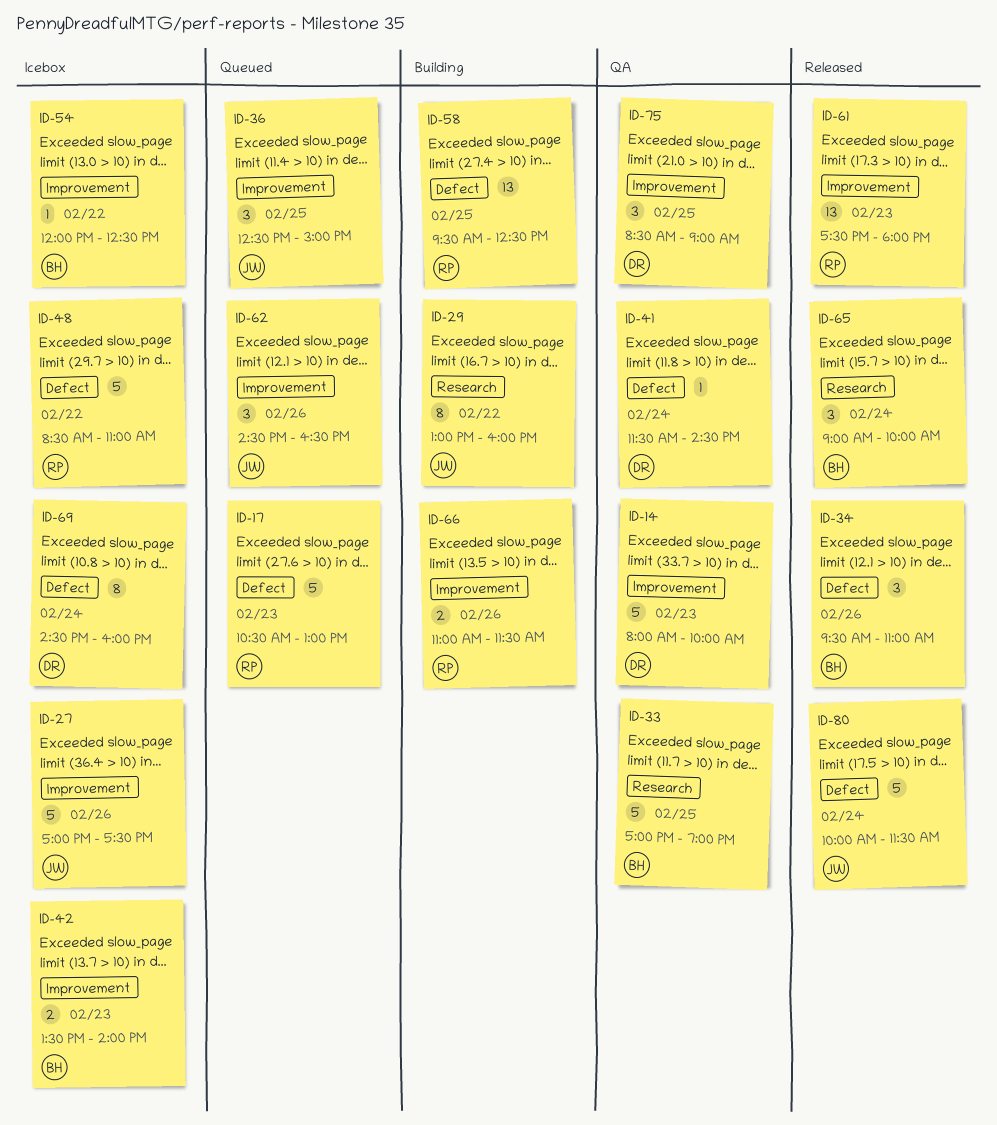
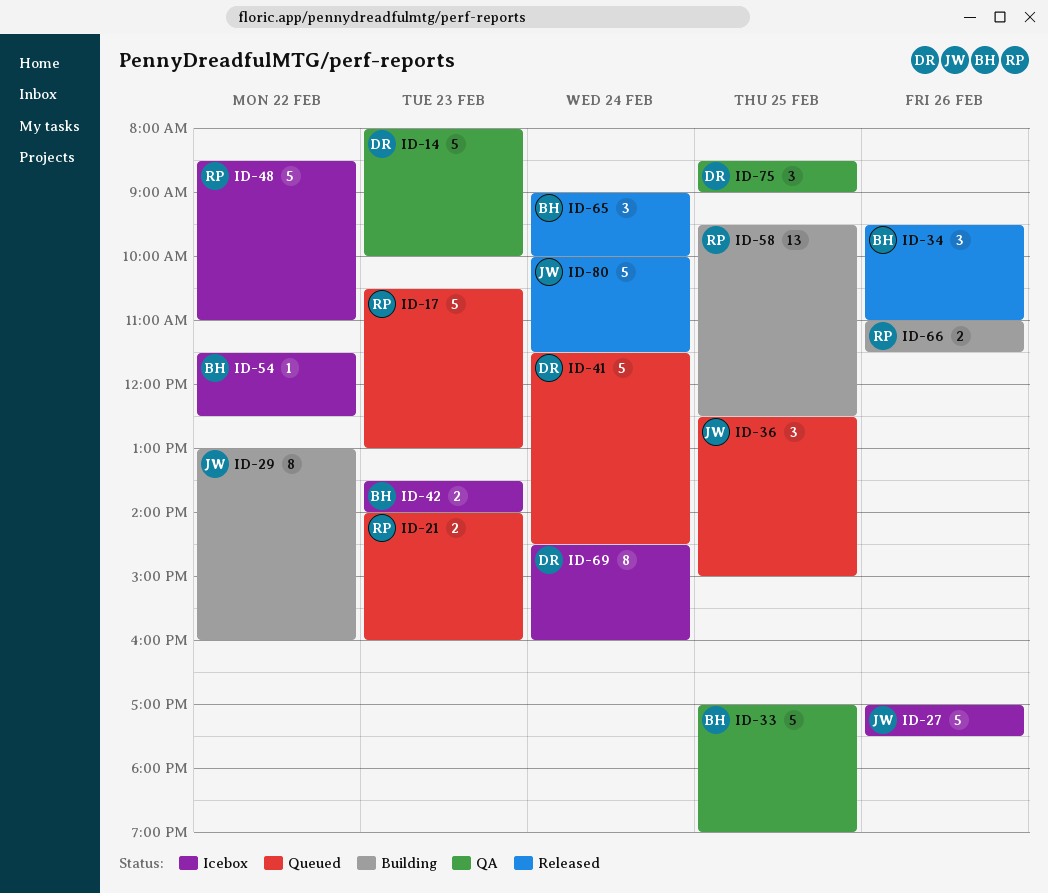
ID-21: none -> present
ID-41, status: QA -> Queued
ID-41, estimate: 1 -> 5
ID-54, begins: 12:00 -> 11:30
ID-61: present -> none
ID-62: present -> none

